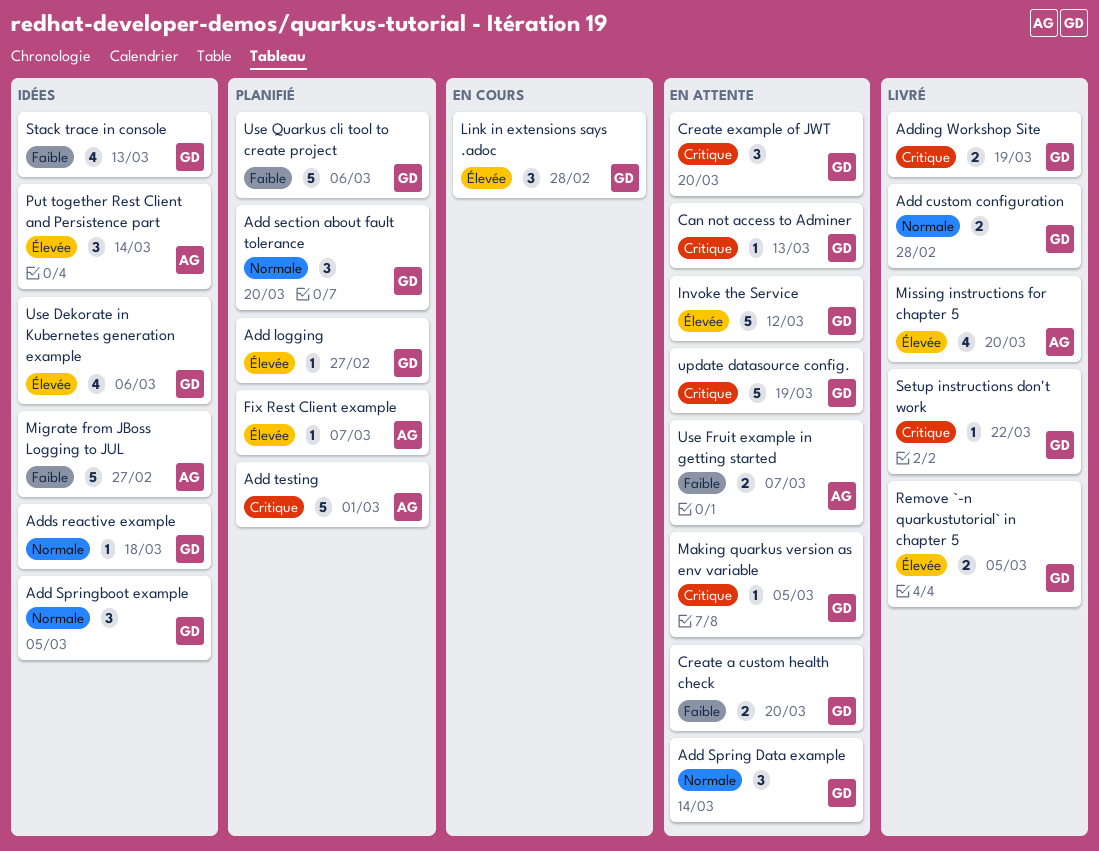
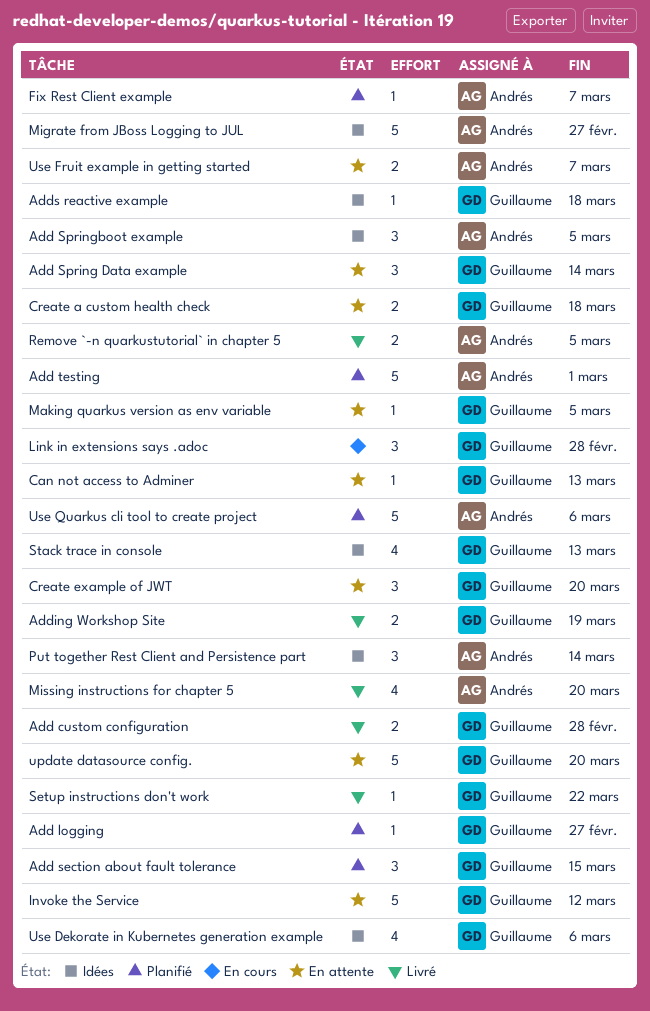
Add section about fault tolerance, due: Mar 20 -> Mar 15
Add Springboot example, owner: Guillaume -> Andrés
Create a custom health check, due: Mar 20 -> Mar 18
Remove `-n quarkustutorial` in chapter 5, owner: Guillaume -> Andrés
update datasource config., due: Mar 19 -> Mar 20
Use Quarkus cli tool to create project, owner: Guillaume -> Andrés

